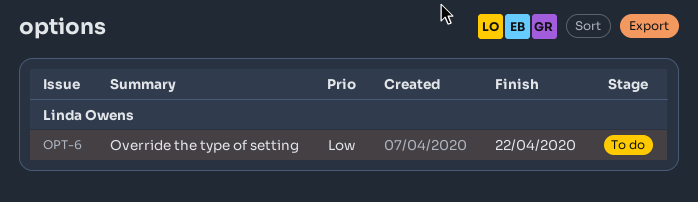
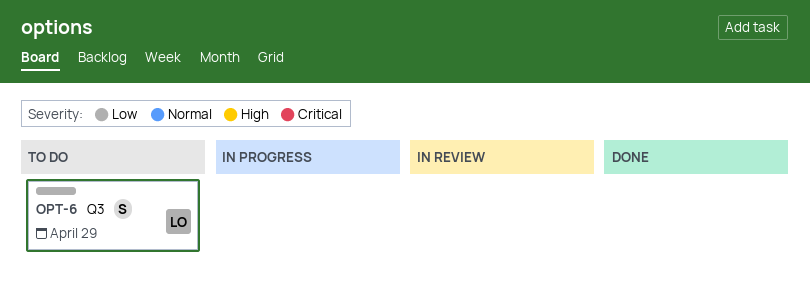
OPT-6, due: Apr 22 -> Apr 29

